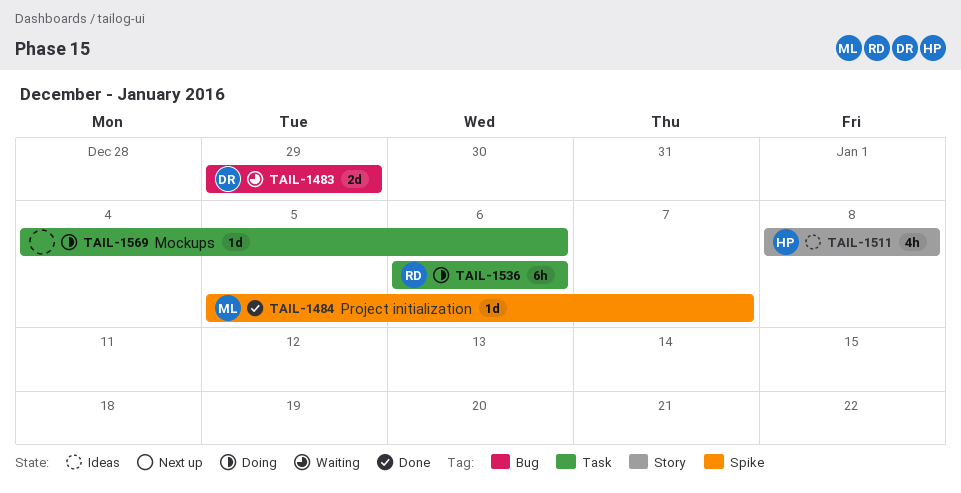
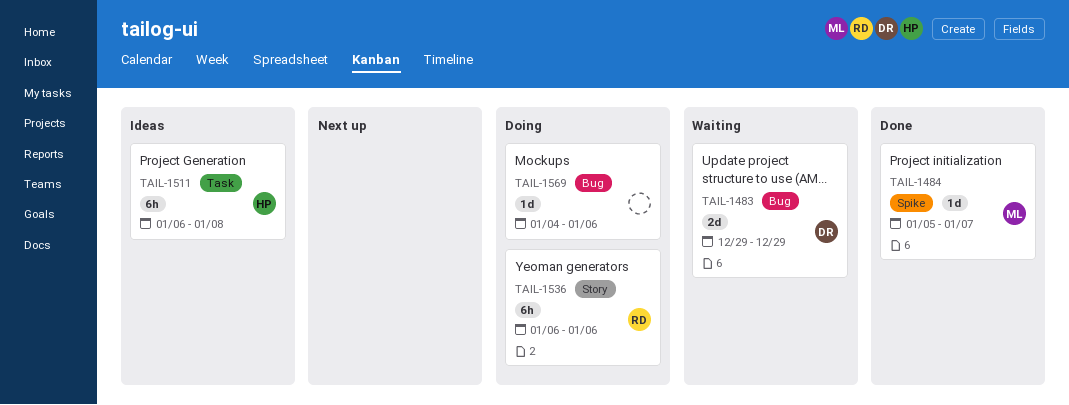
TAIL-1511, label: Story -> Task
TAIL-1511, estimate: 4h -> 6h
TAIL-1511, start: Jan 8 -> Jan 6
TAIL-1536, label: Task -> Story
TAIL-1569, label: Task -> Bug

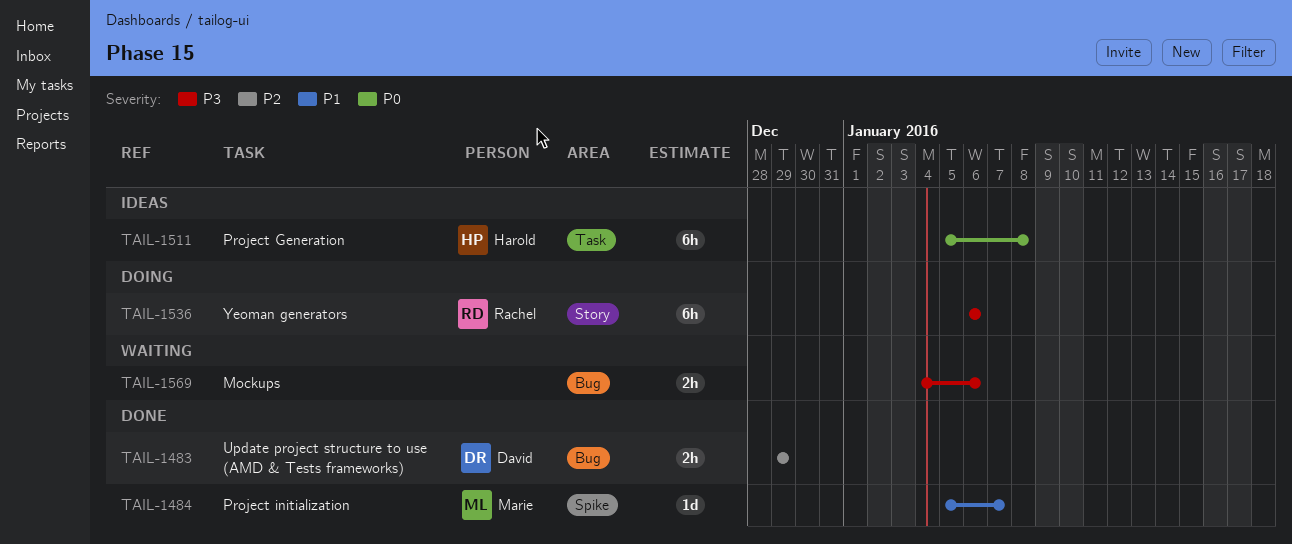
TAIL-1483, status: Waiting -> Done
TAIL-1483, estimate: 2d -> 2h
TAIL-1511, start: Jan 6 -> Jan 5
TAIL-1569, status: Doing -> Waiting
TAIL-1569, estimate: 1d -> 2h

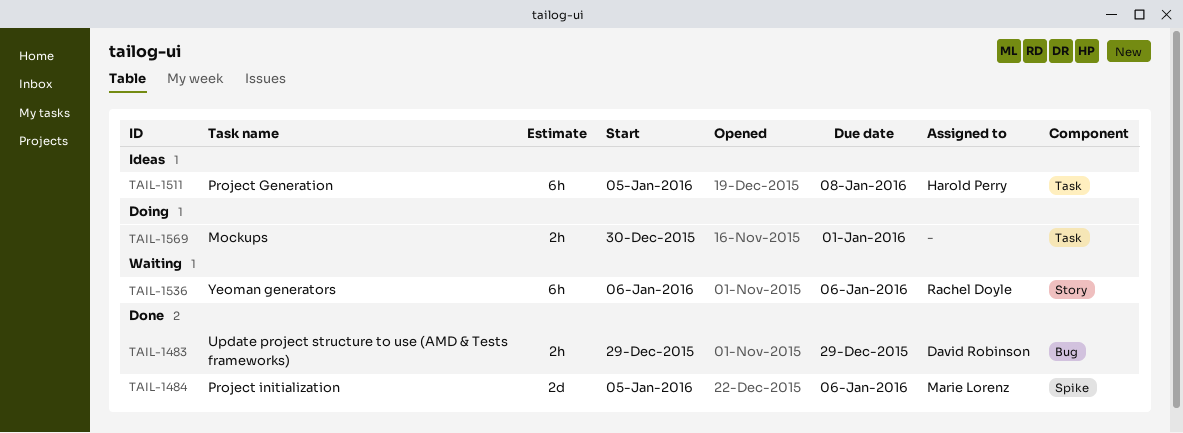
TAIL-1484, estimate: 1d -> 2d
TAIL-1484, due: Jan 7 -> Jan 6
TAIL-1536, status: Doing -> Waiting
TAIL-1569, status: Waiting -> Doing
TAIL-1569, label: Bug -> Task
TAIL-1569, start: Jan 4 -> Dec 30
TAIL-1569, due: Jan 6 -> Jan 1

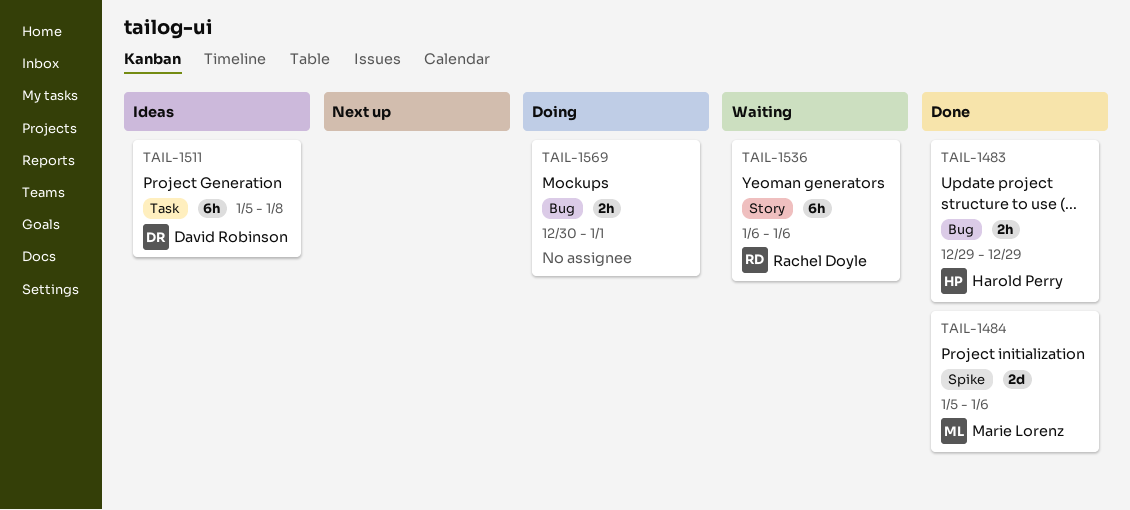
TAIL-1483, owner: David Robinson -> Harold Perry
TAIL-1511, owner: Harold Perry -> David Robinson
TAIL-1569, label: Task -> Bug

